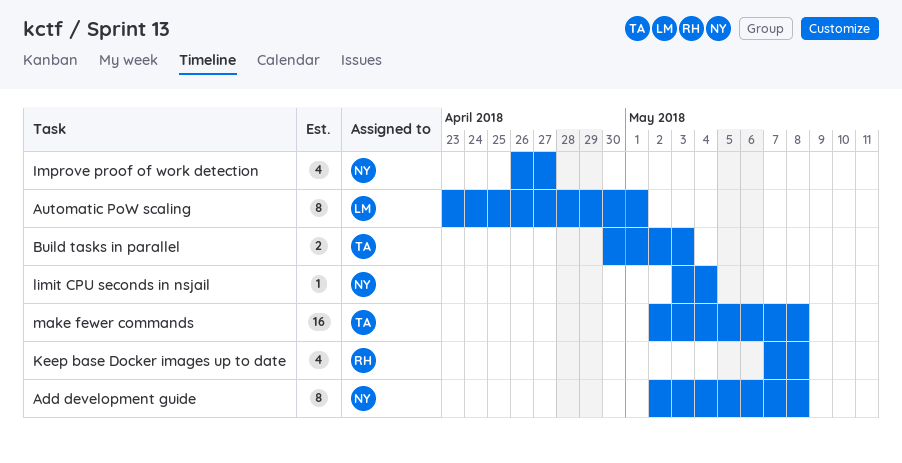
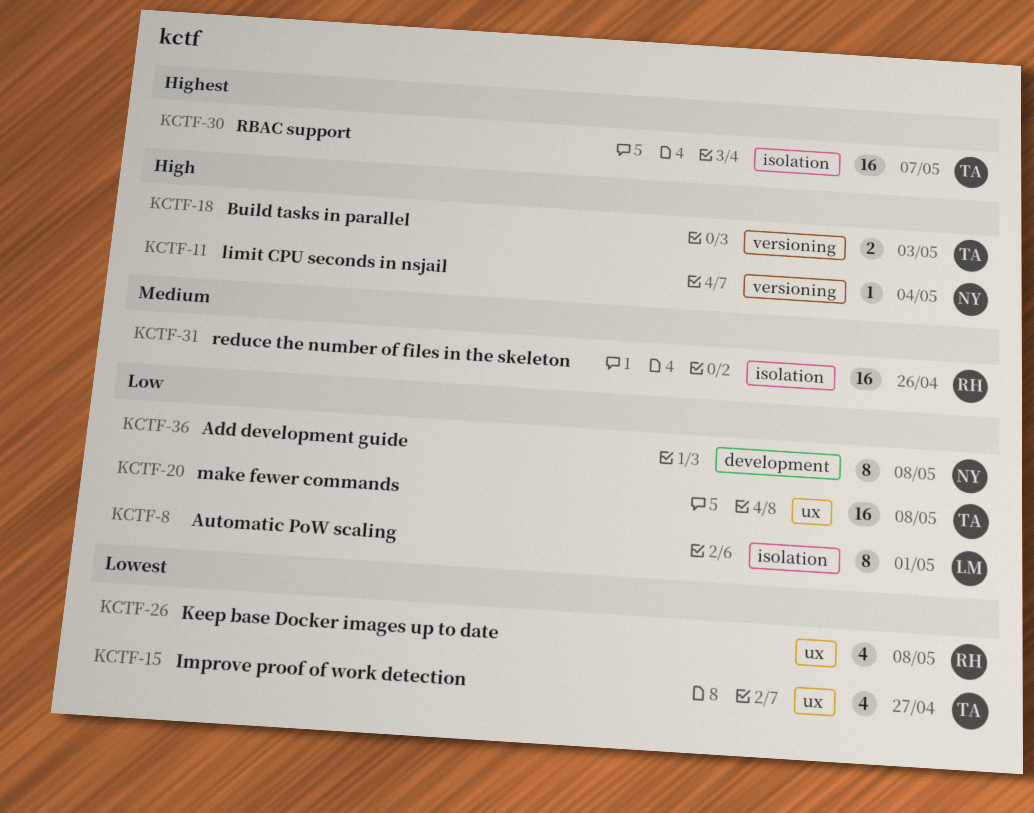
Improve proof of work detection, owner: NY -> TA
RBAC support: none -> present
reduce the number of files in the skeleton: none -> present

